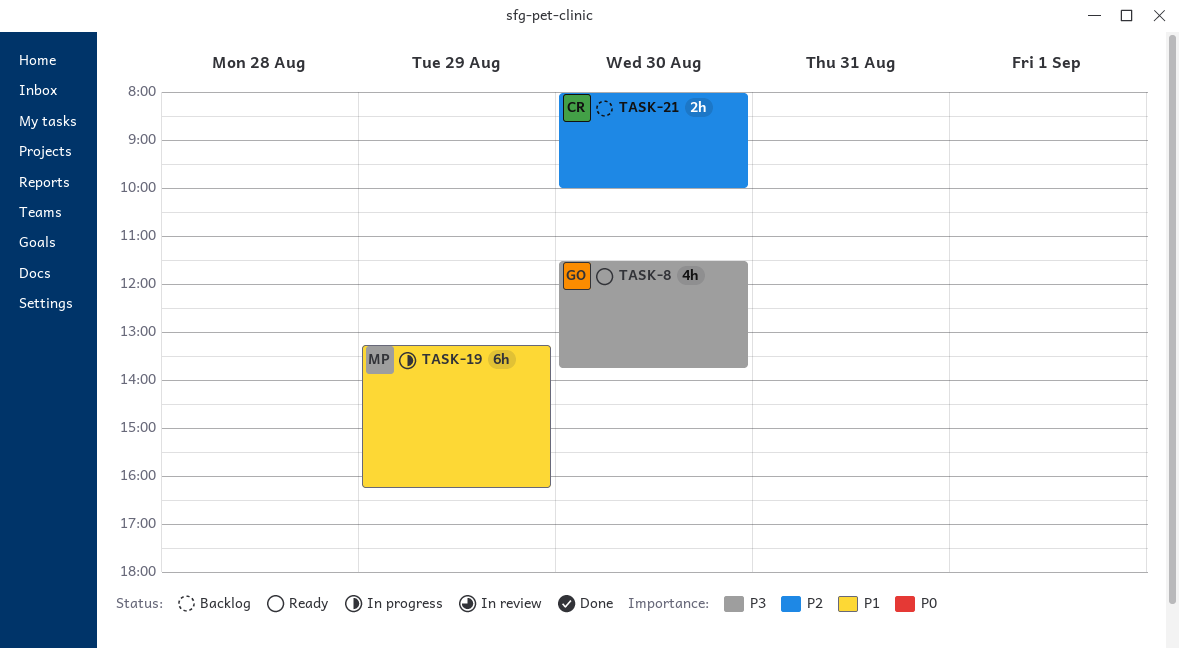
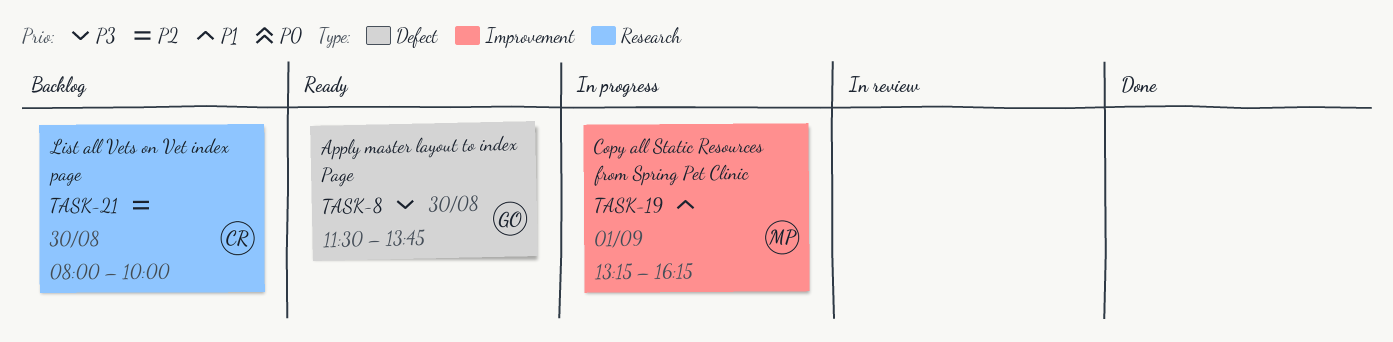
TASK-19, day: Aug 29 -> Sep 1

